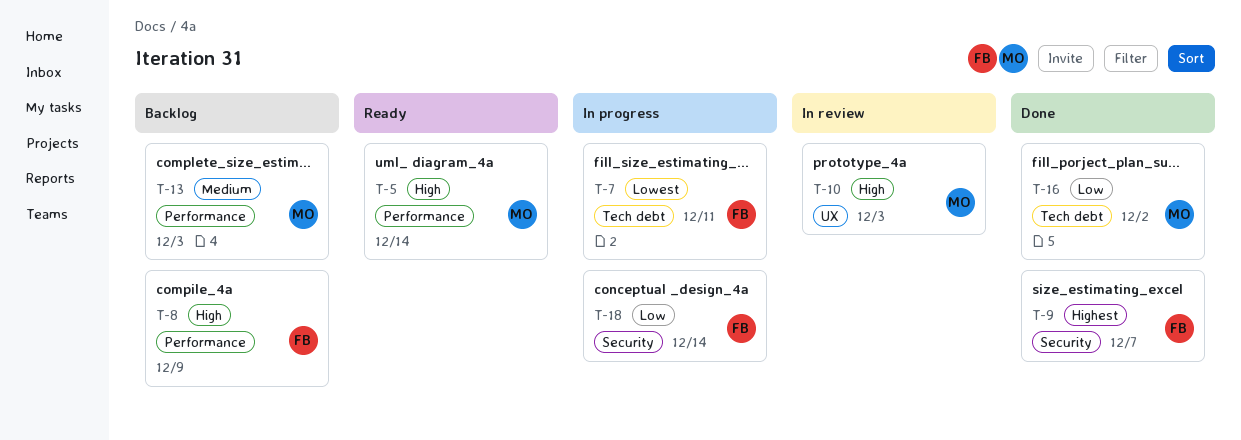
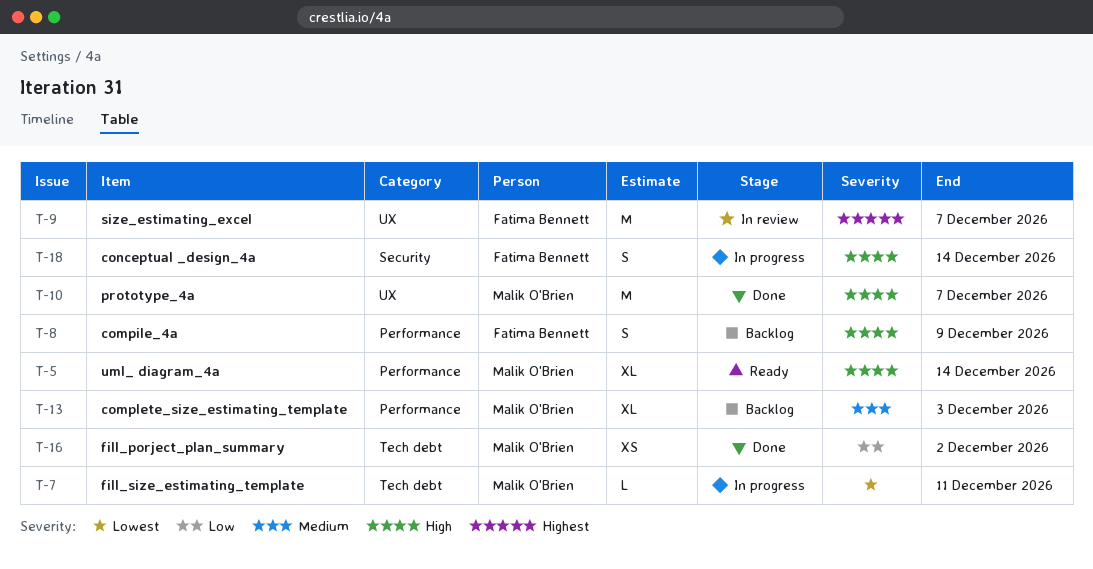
T-7, owner: Fatima Bennett -> Malik O'Brien
T-9, status: Done -> In review
T-9, label: Security -> UX
T-10, status: In review -> Done
T-10, due: Dec 3 -> Dec 7
T-18, priority: Low -> High

